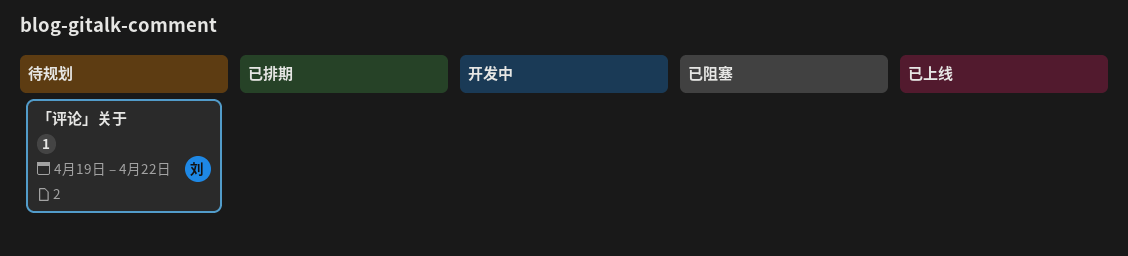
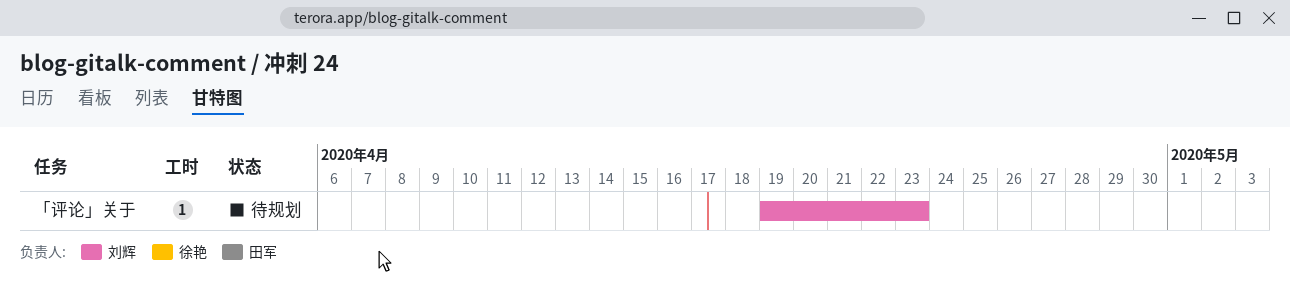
「评论」关于, due: Apr 22 -> Apr 23

